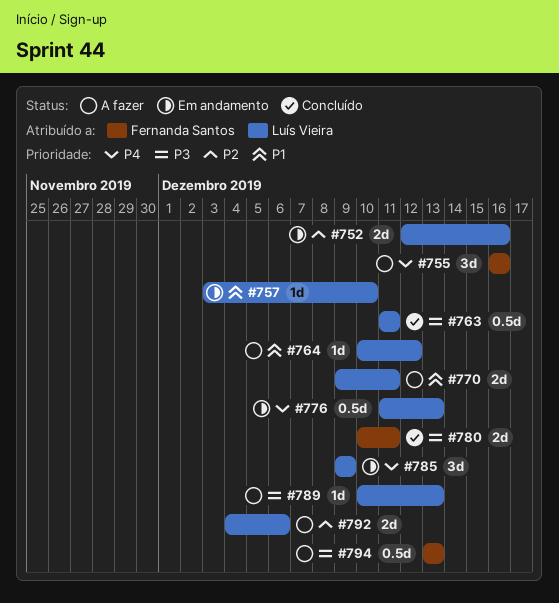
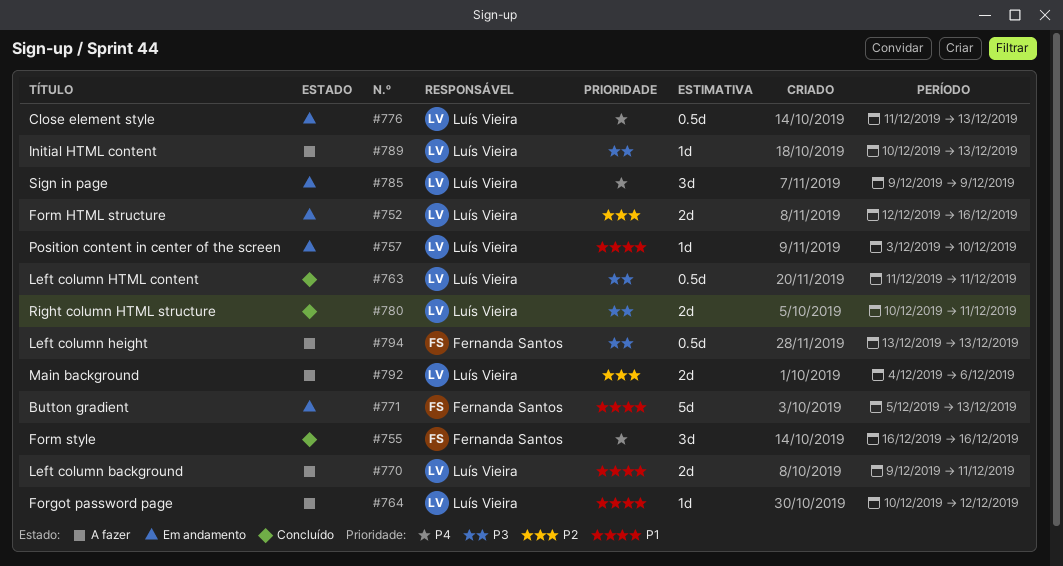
#755, status: A fazer -> Concluído
#771: none -> present
#780, owner: Fernanda Santos -> Luís Vieira

